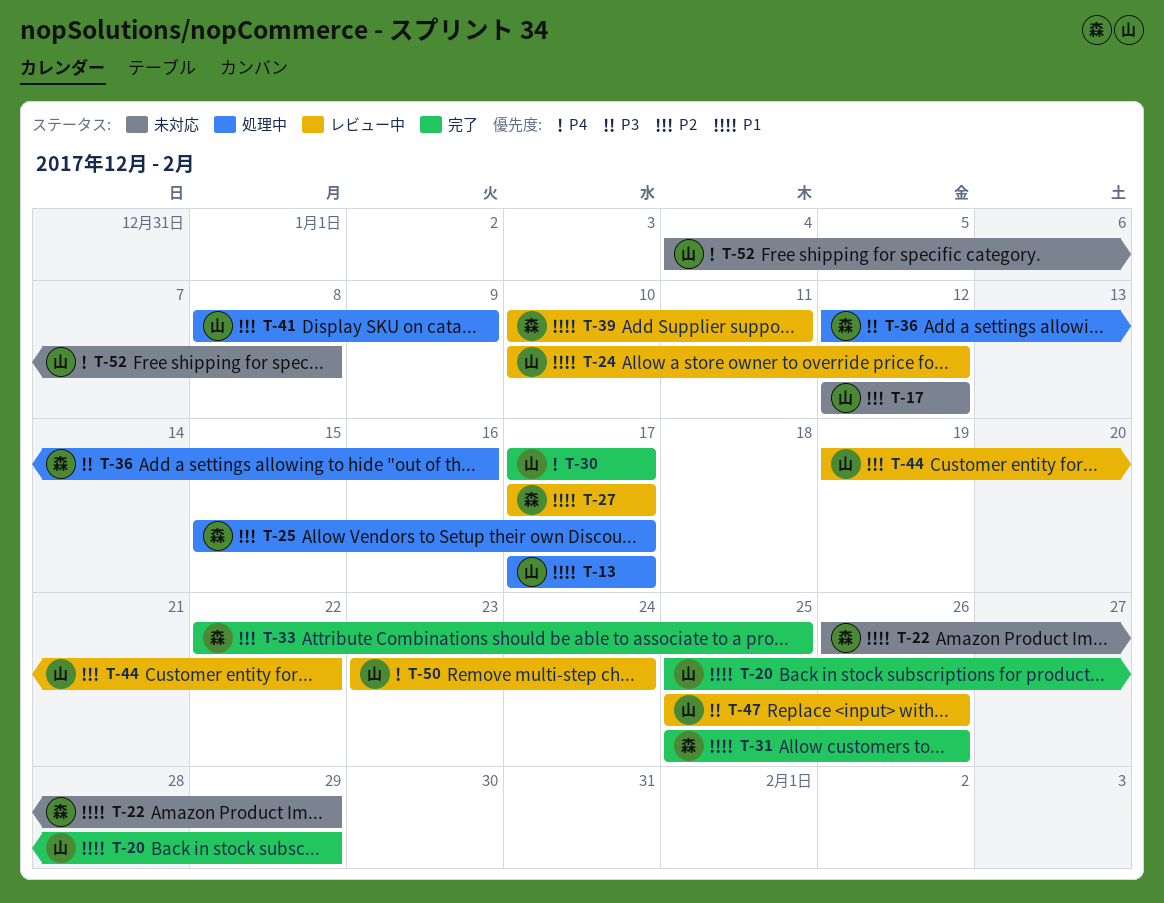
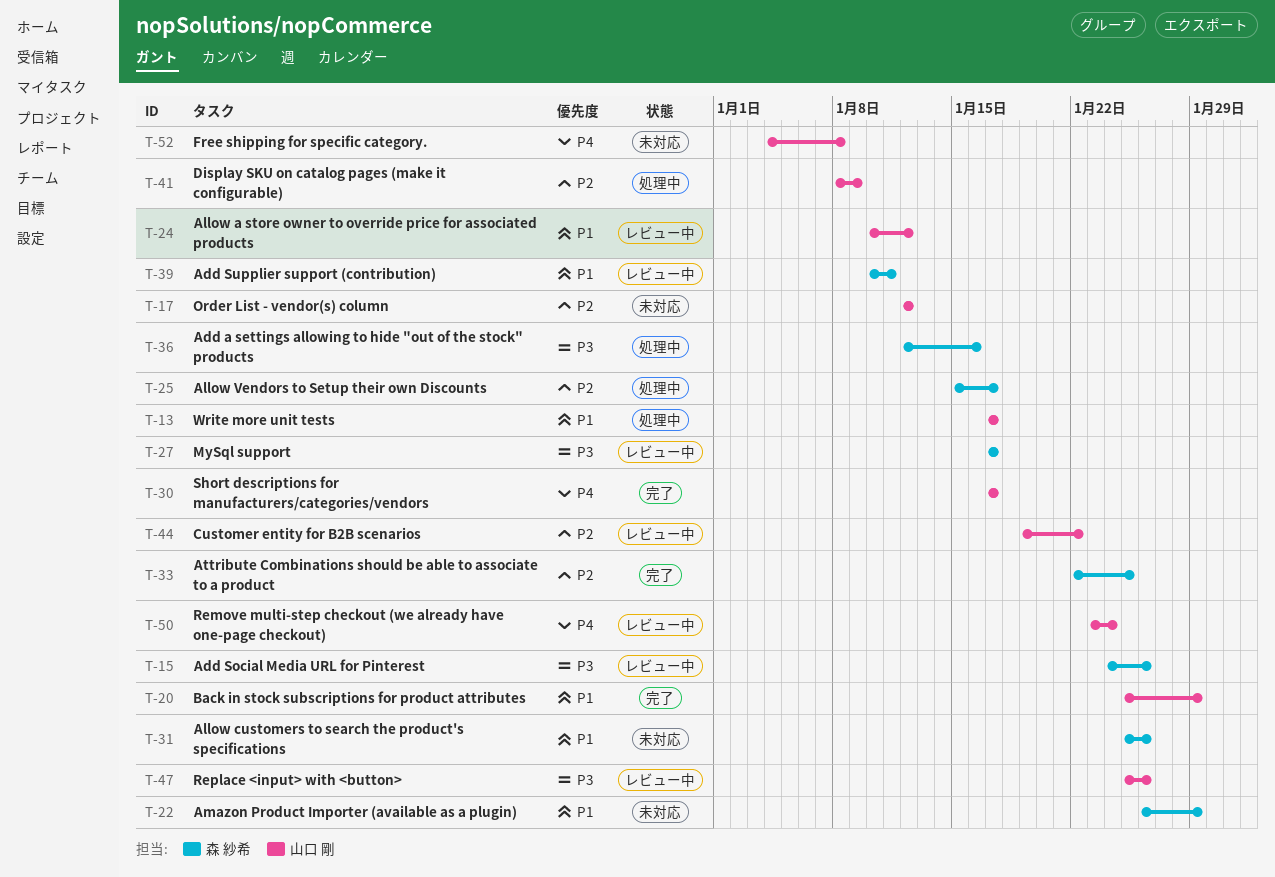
T-15: none -> present
T-27, priority: P1 -> P3
T-31, status: 完了 -> 未対応

